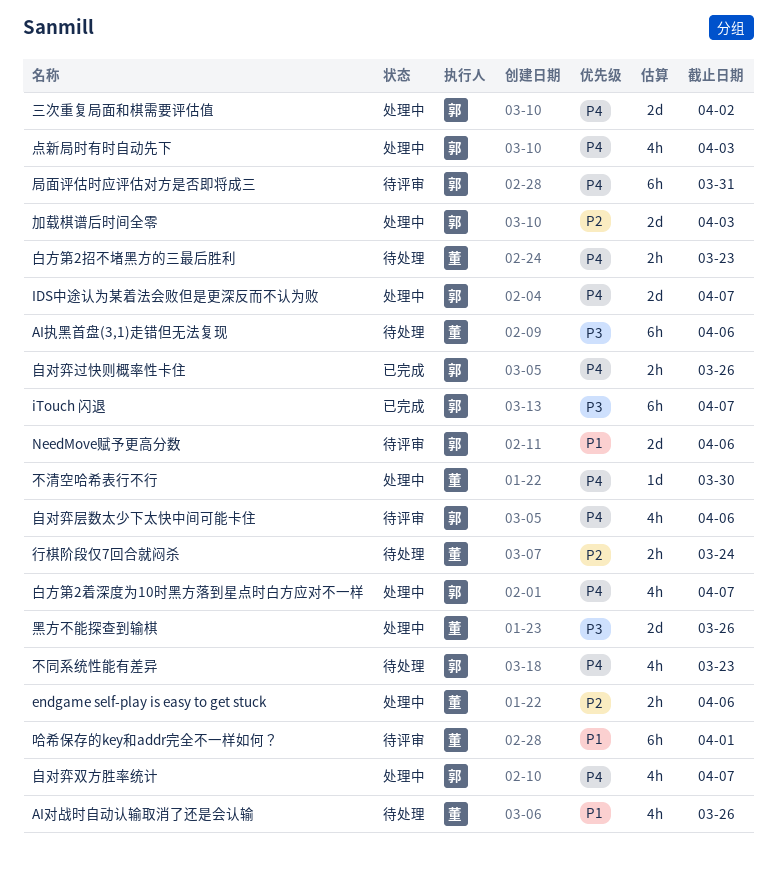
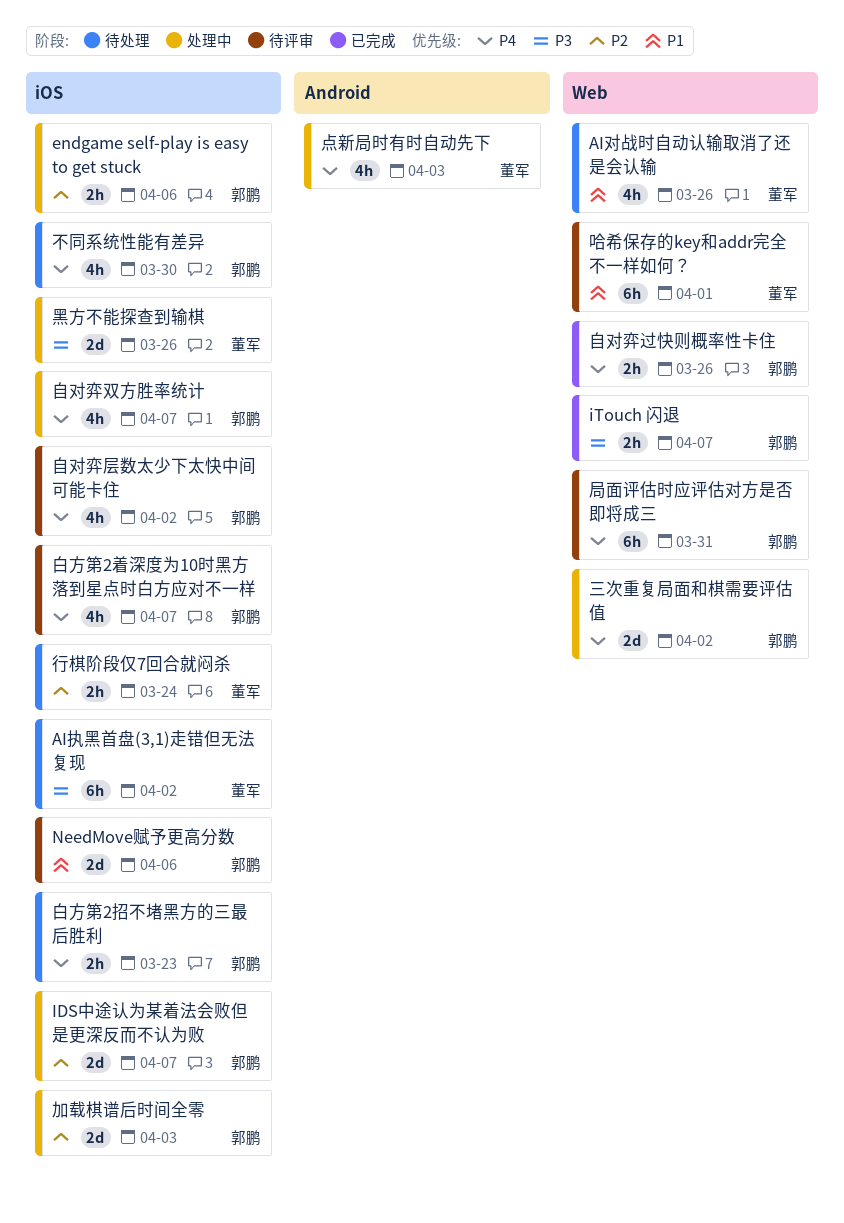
AI执黑首盘(3,1)走错但无法复现, due: Apr 6 -> Apr 2
endgame self-play is easy to get stuck, owner: 董军 -> 郭鹏
IDS中途认为某着法会败但是更深反而不认为败, priority: P4 -> P2
iTouch 闪退, estimate: 6h -> 2h
不同系统性能有差异, due: Mar 23 -> Mar 30
不清空哈希表行不行: present -> none
点新局时有时自动先下, owner: 郭鹏 -> 董军
白方第2招不堵黑方的三最后胜利, owner: 董军 -> 郭鹏
白方第2着深度为10时黑方落到星点时白方应对不一样, status: 处理中 -> 待评审
自对弈层数太少下太快中间可能卡住, due: Apr 6 -> Apr 2

